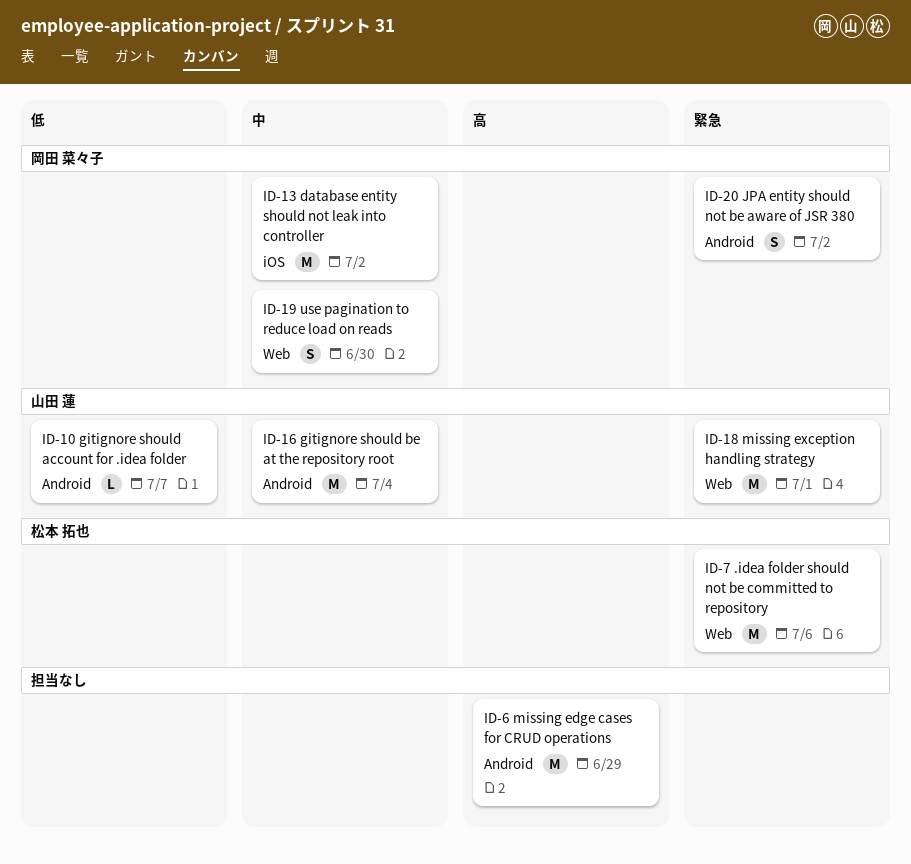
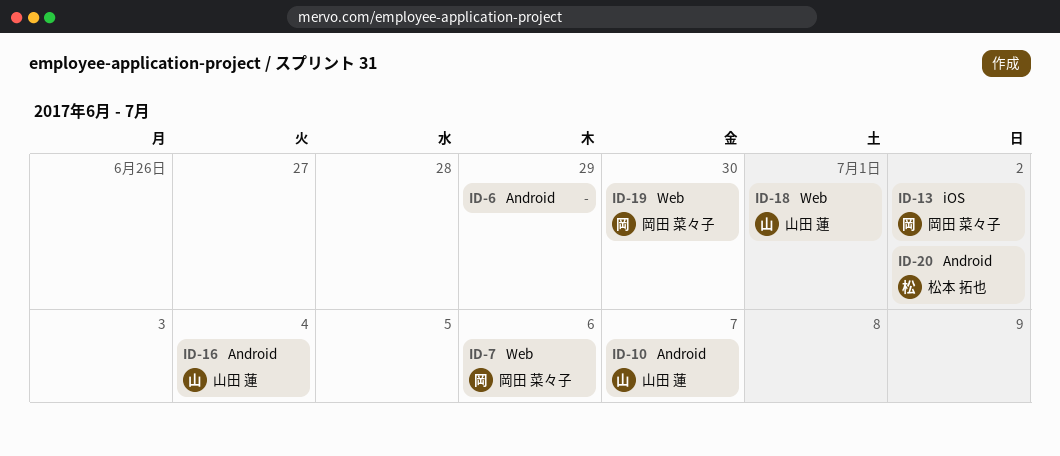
ID-7, owner: 松本 拓也 -> 岡田 菜々子
ID-20, owner: 岡田 菜々子 -> 松本 拓也

